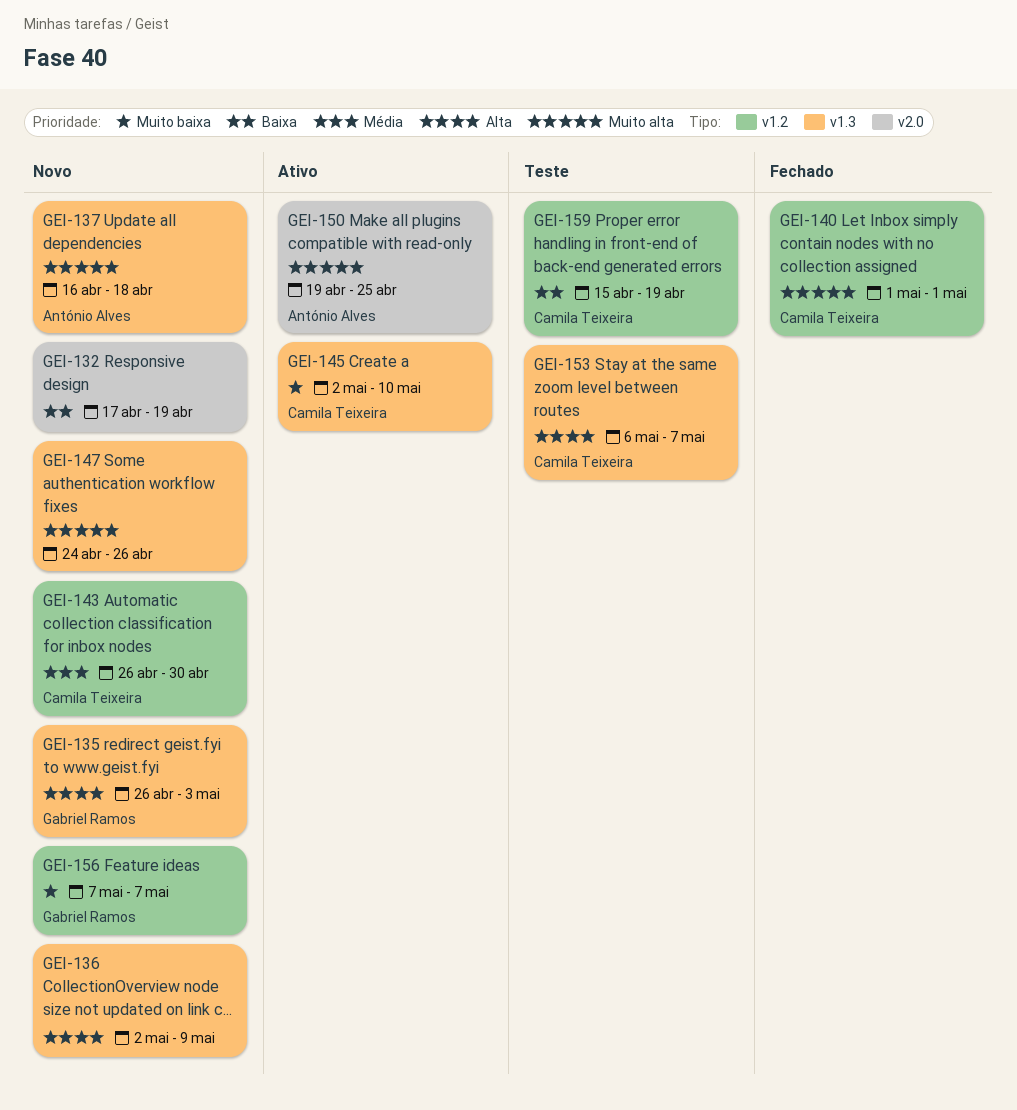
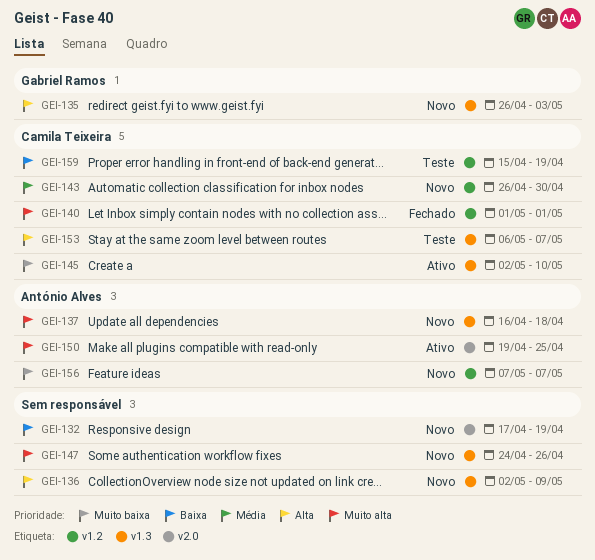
GEI-156, owner: Gabriel Ramos -> António Alves

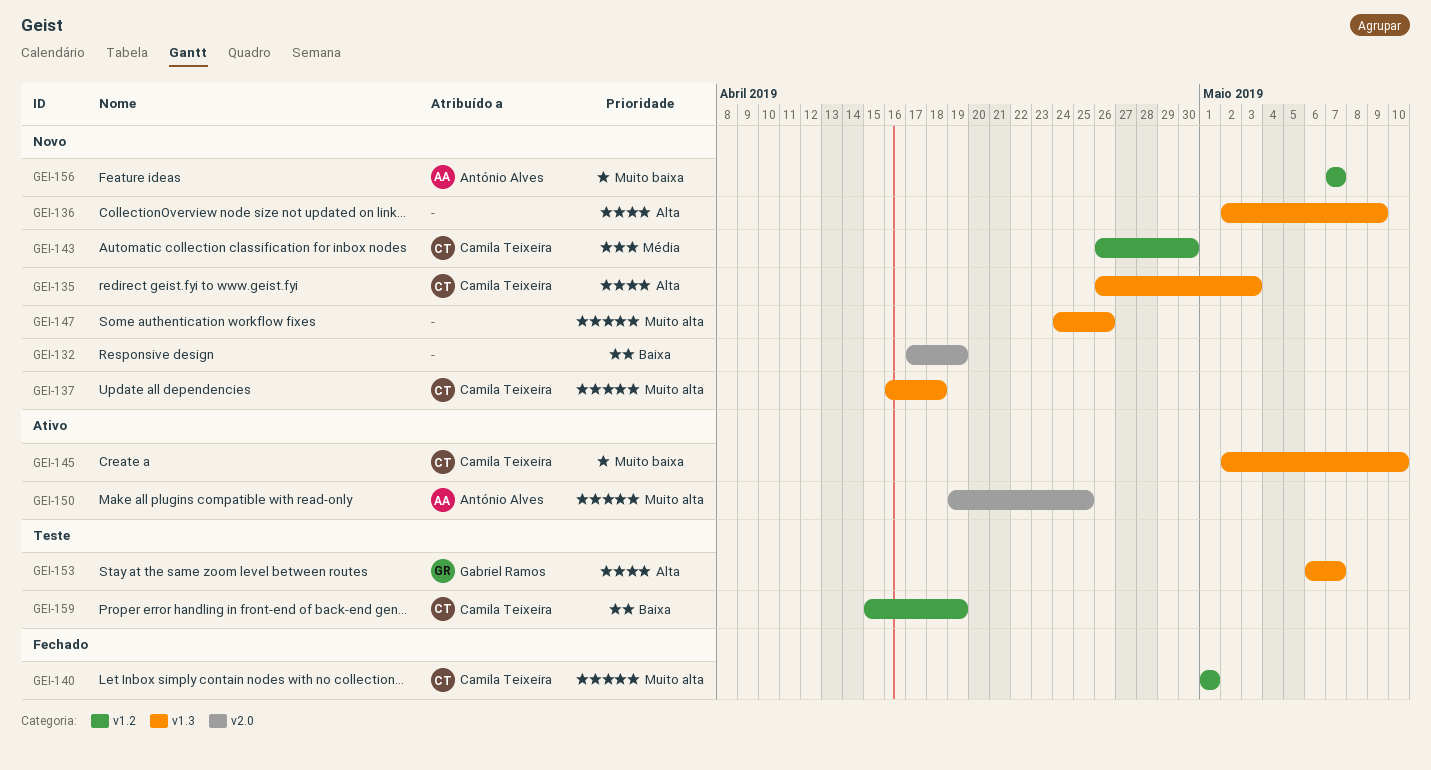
GEI-135, owner: Gabriel Ramos -> Camila Teixeira
GEI-137, owner: António Alves -> Camila Teixeira
GEI-153, owner: Camila Teixeira -> Gabriel Ramos

